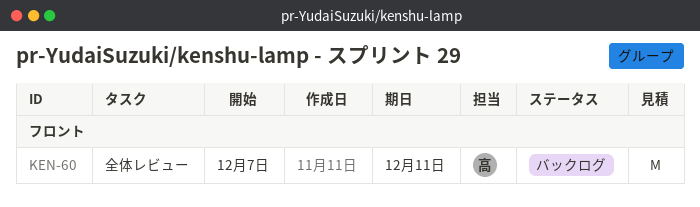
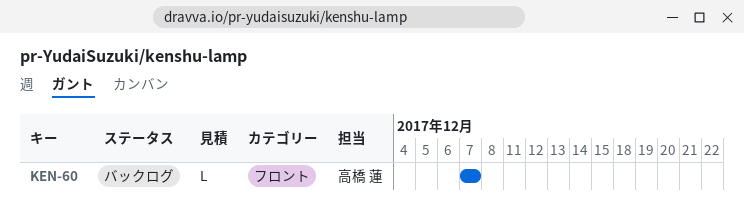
KEN-60, estimate: M -> L
KEN-60, due: Dec 11 -> Dec 7

